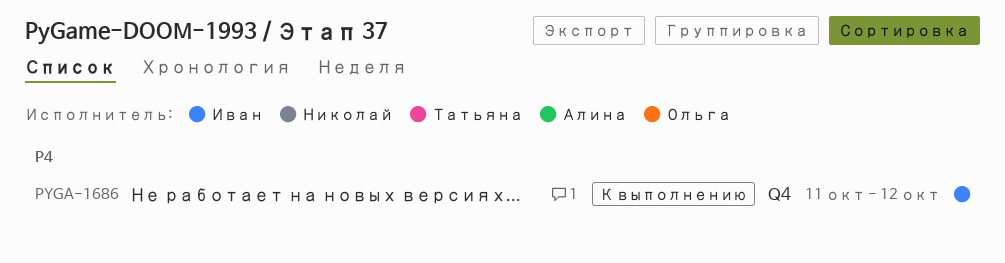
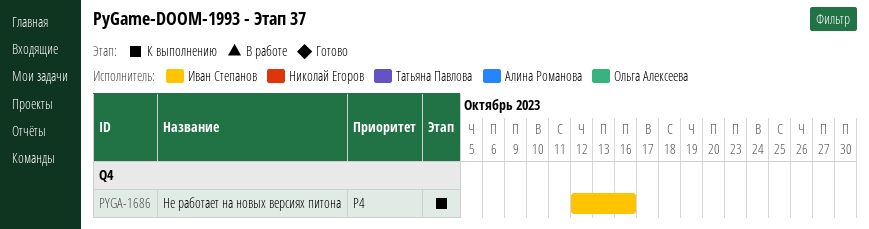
PYGA-1686, start: Oct 11 -> Oct 12
PYGA-1686, due: Oct 12 -> Oct 16

